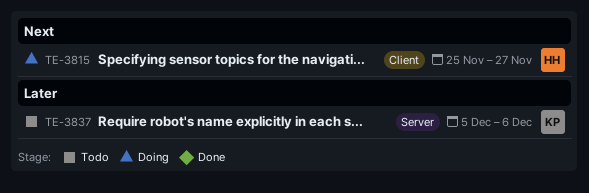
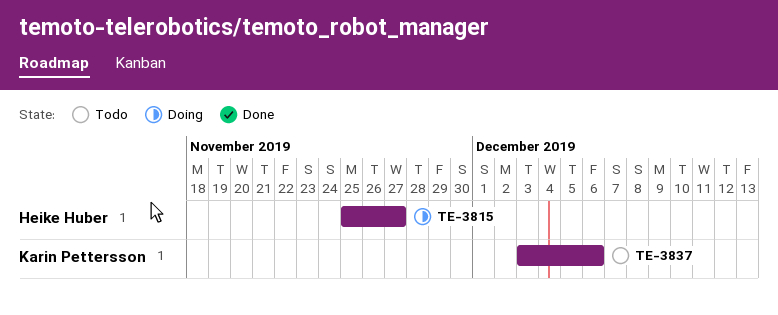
TE-3837, start: Dec 5 -> Dec 3

